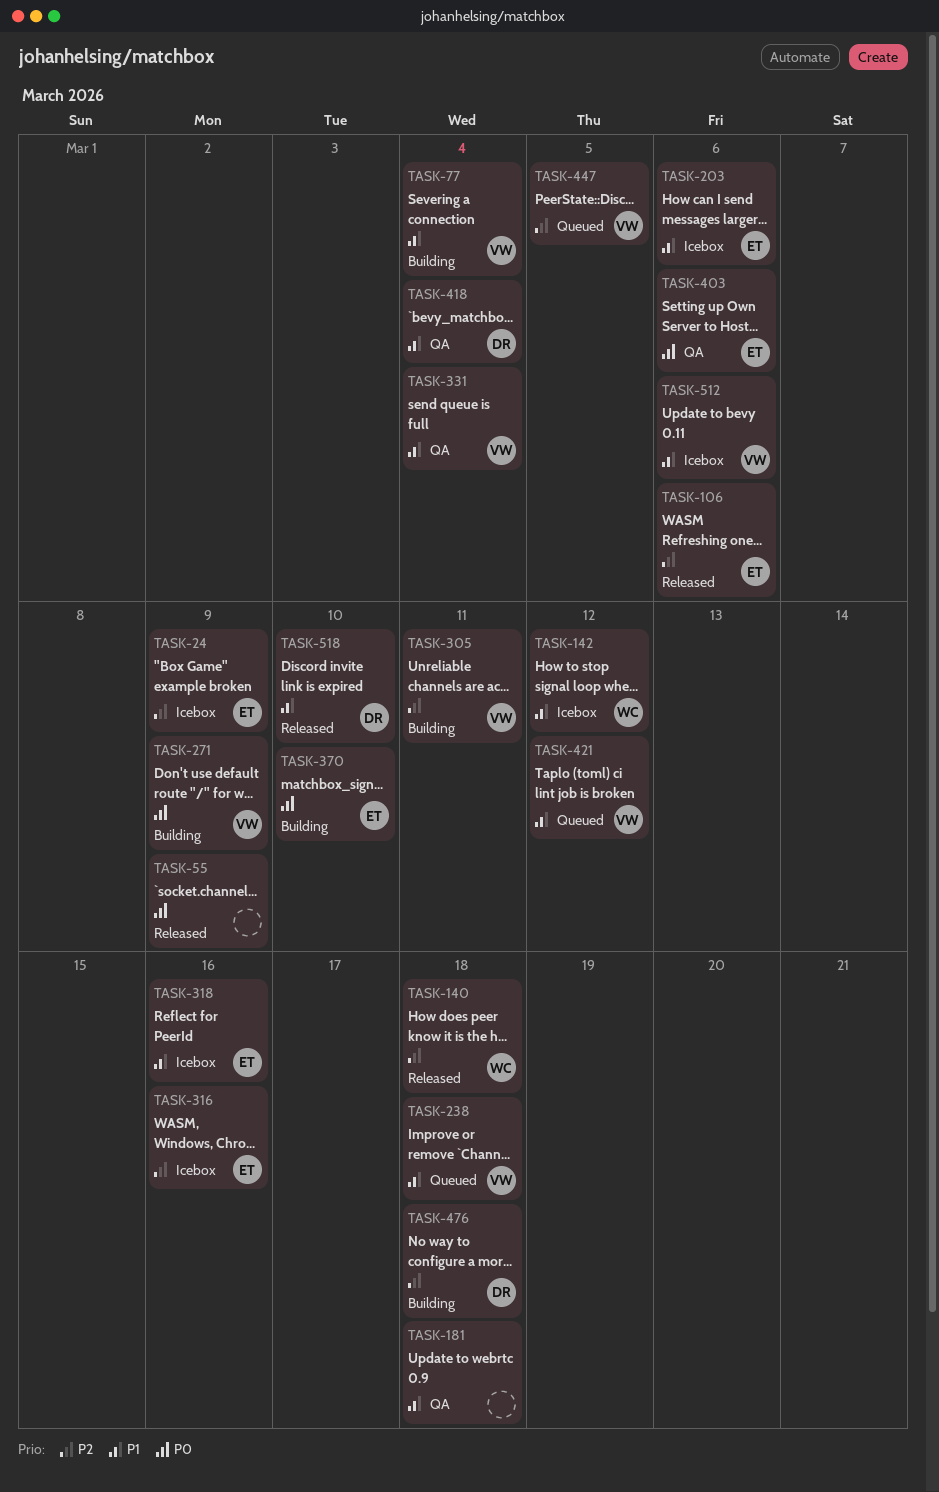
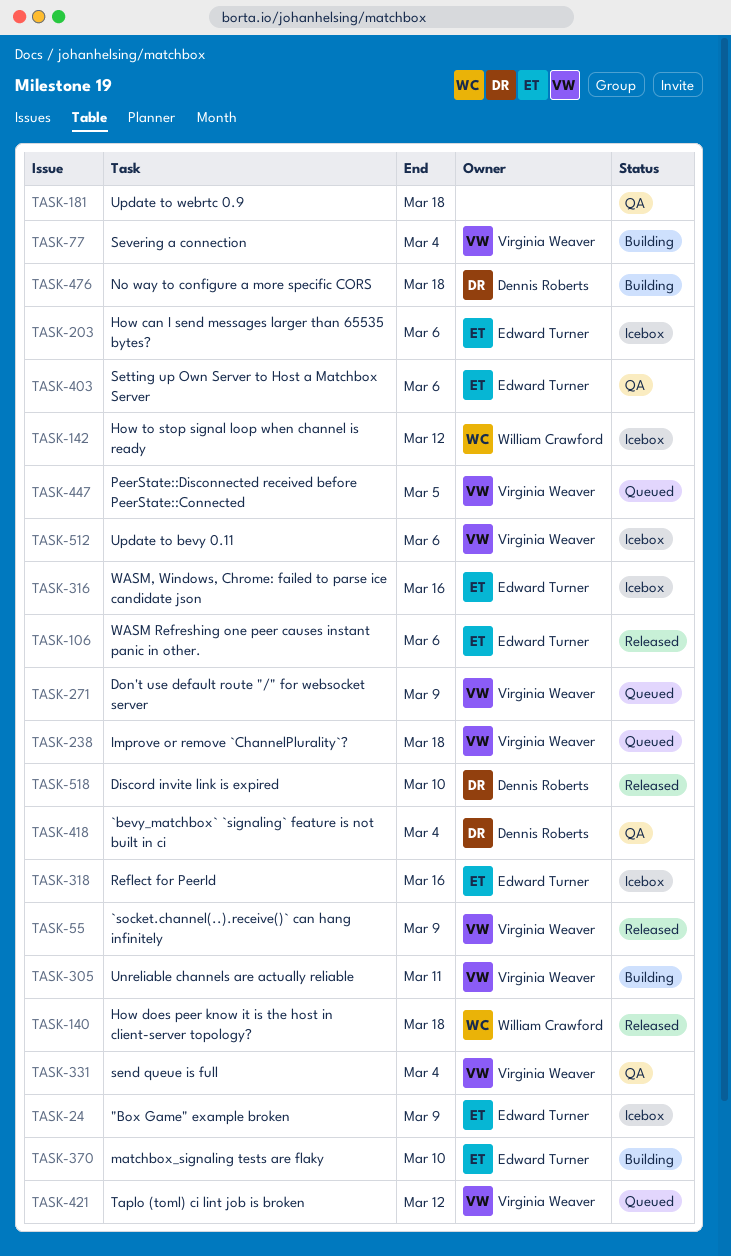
TASK-55, owner: none -> Virginia Weaver
TASK-271, status: Building -> Queued

